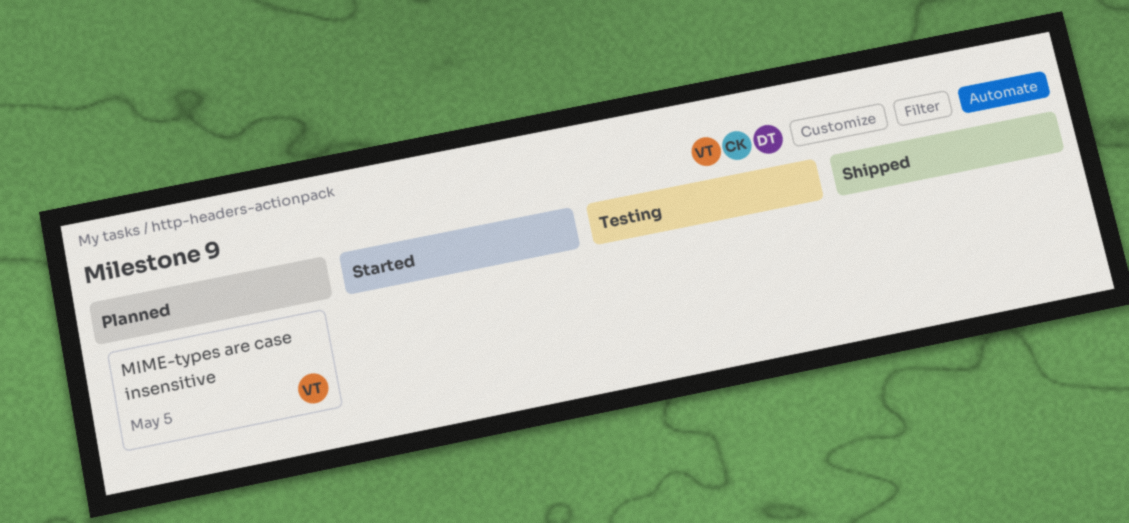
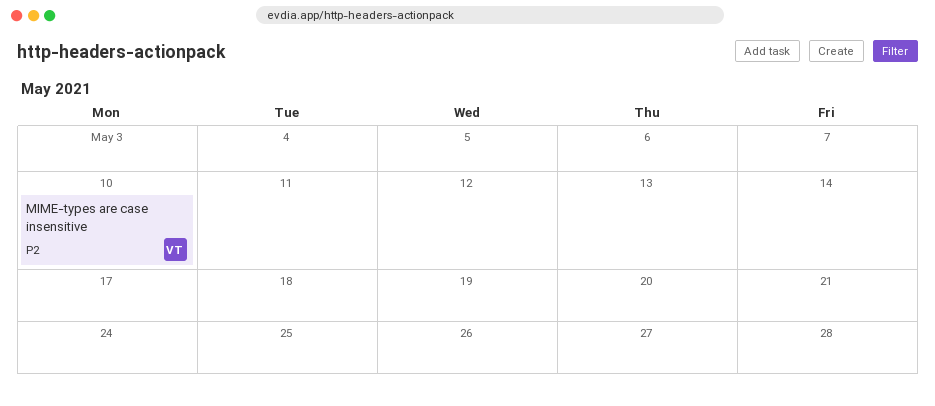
MIME-types are case insensitive, due: May 5 -> May 10

